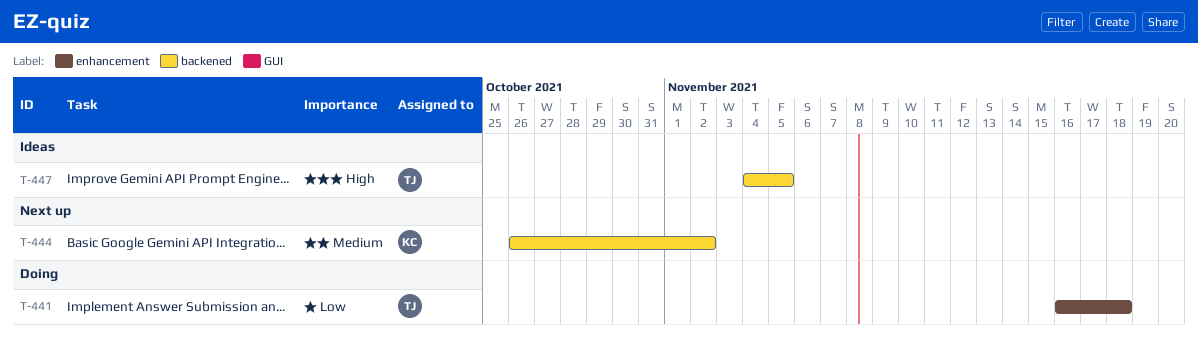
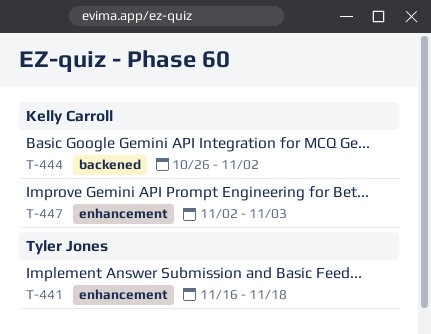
T-447, owner: Tyler Jones -> Kelly Carroll
T-447, label: backened -> enhancement
T-447, start: Nov 4 -> Nov 2
T-447, due: Nov 5 -> Nov 3

